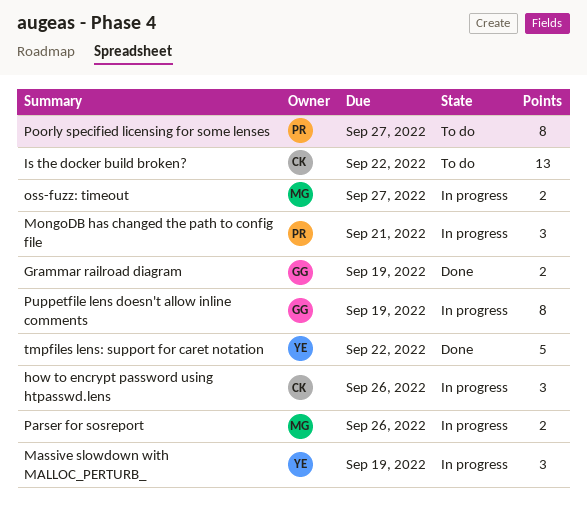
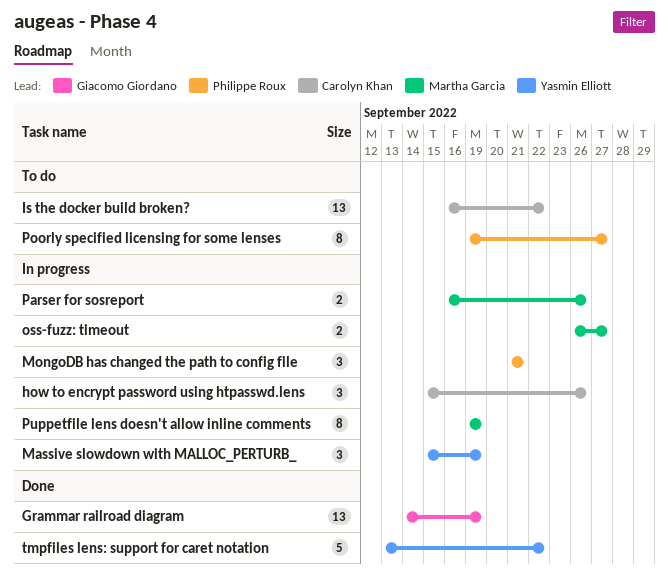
Grammar railroad diagram, estimate: 2 -> 13
Puppetfile lens doesn't allow inline comments, owner: Giacomo Giordano -> Martha Garcia

